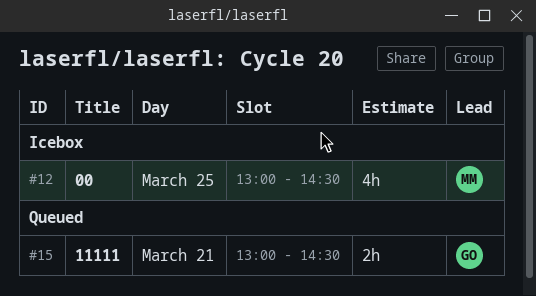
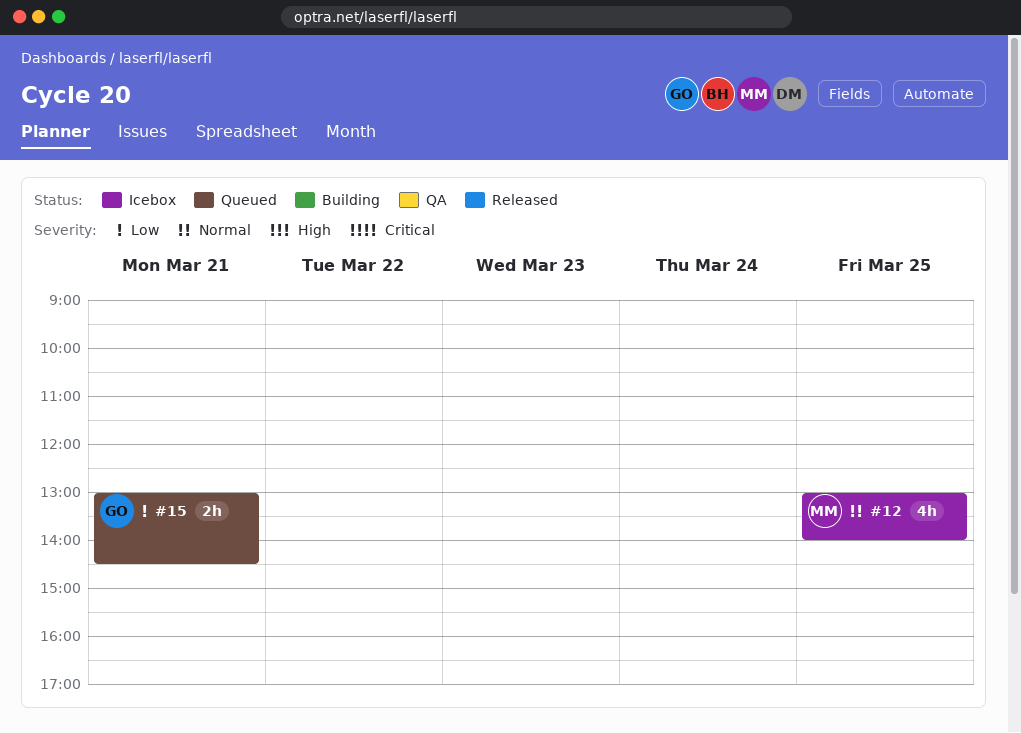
#12, ends: 14:30 -> 14:00

